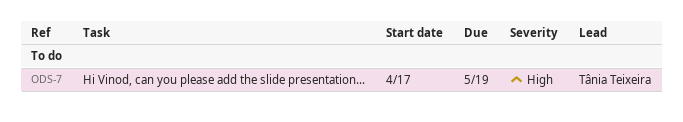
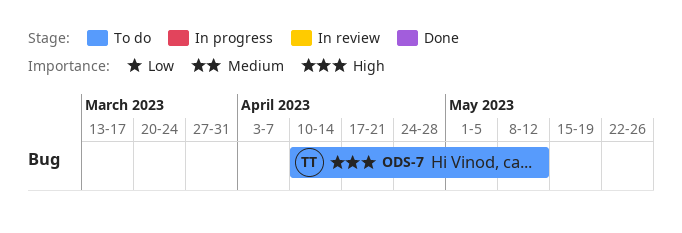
ODS-7, start: Apr 17 -> Apr 10
ODS-7, due: May 19 -> May 12

